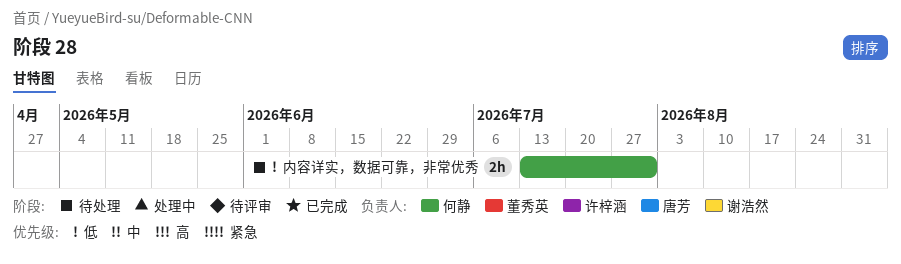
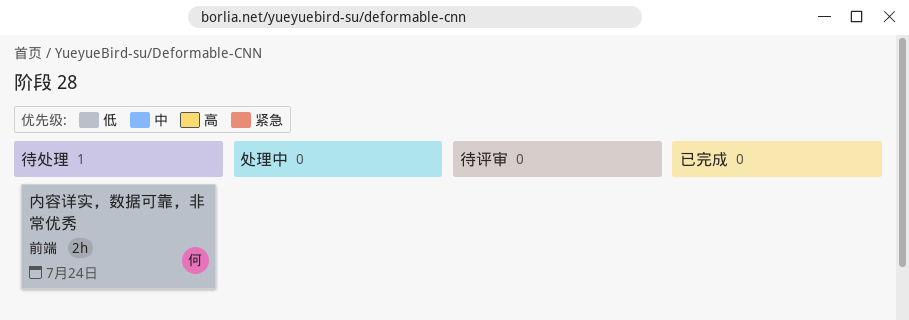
内容详实，数据可靠，非常优秀, due: Jul 31 -> Jul 24

